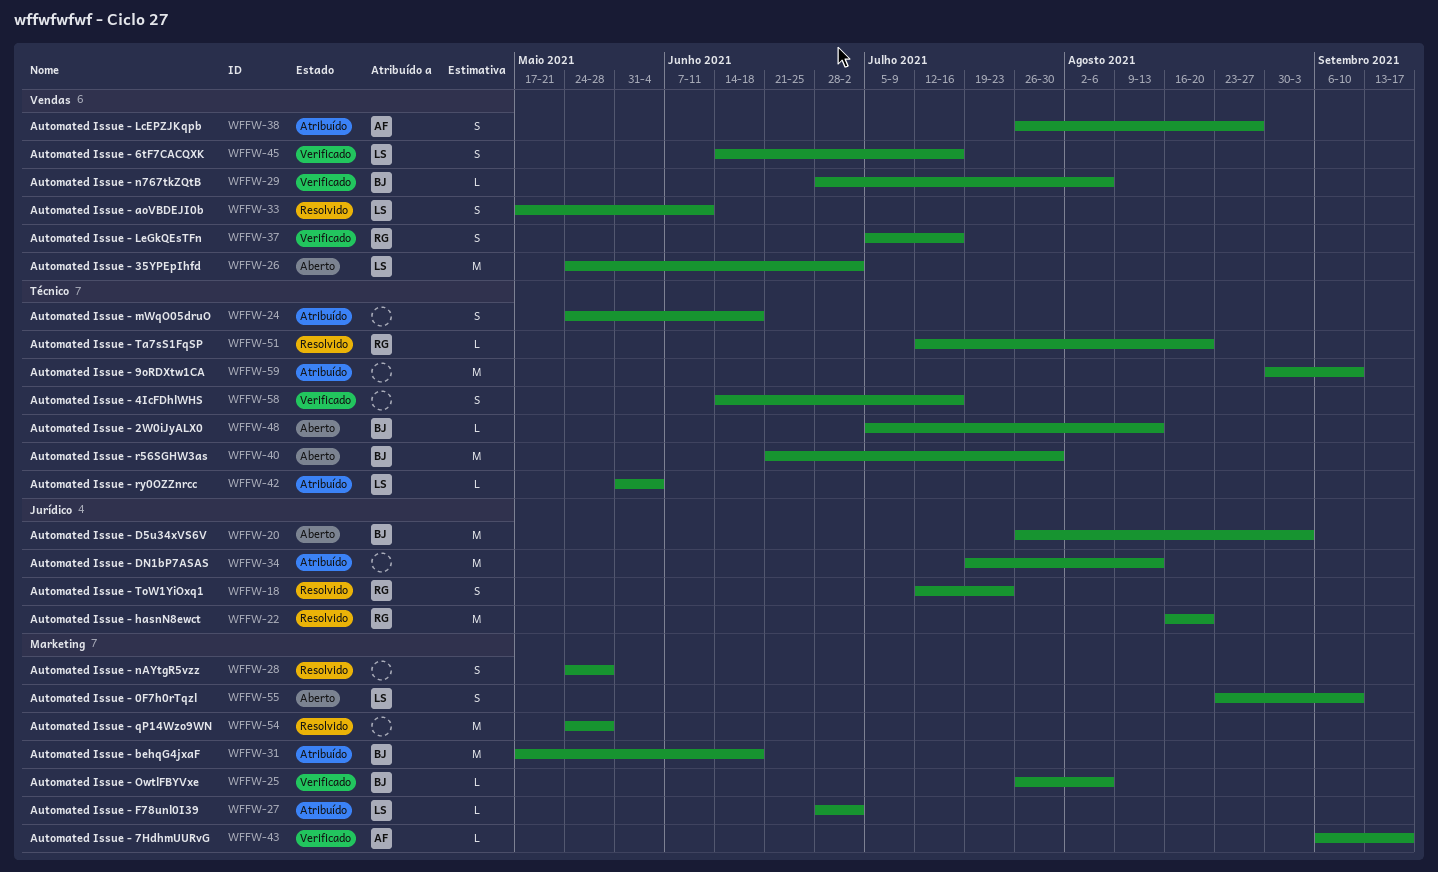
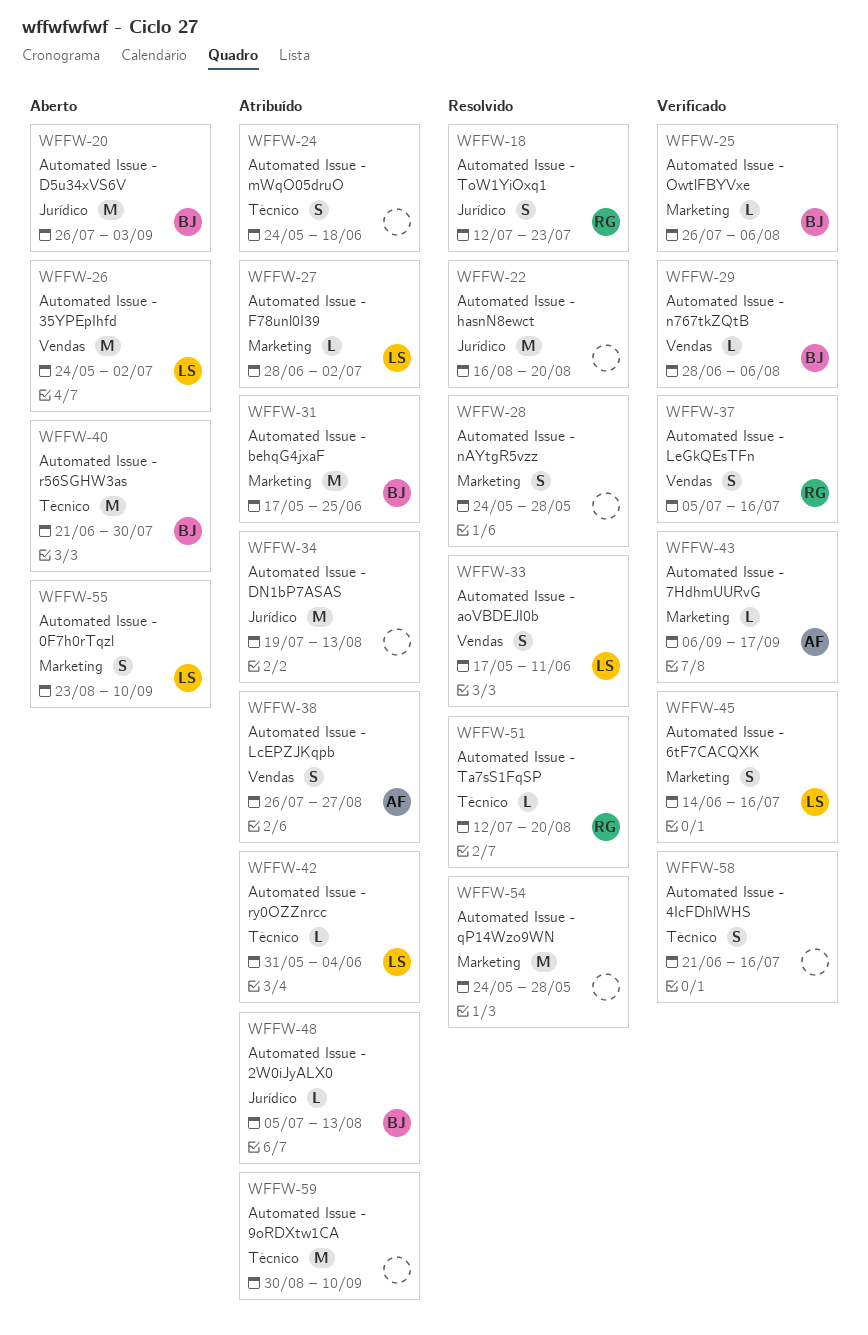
WFFW-22, owner: RG -> none
WFFW-31, due: Jun 18 -> Jun 25
WFFW-45, label: Vendas -> Marketing
WFFW-48, status: Aberto -> Atribuído
WFFW-48, label: Técnico -> Jurídico
WFFW-58, start: Jun 14 -> Jun 21

